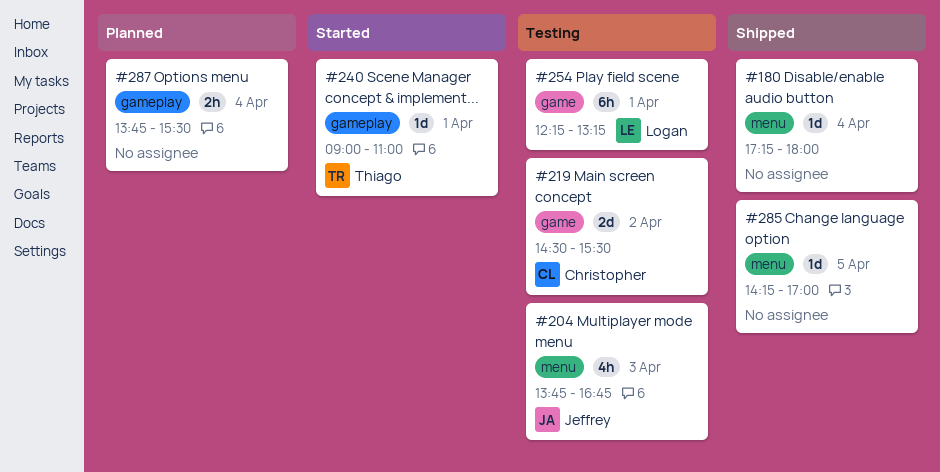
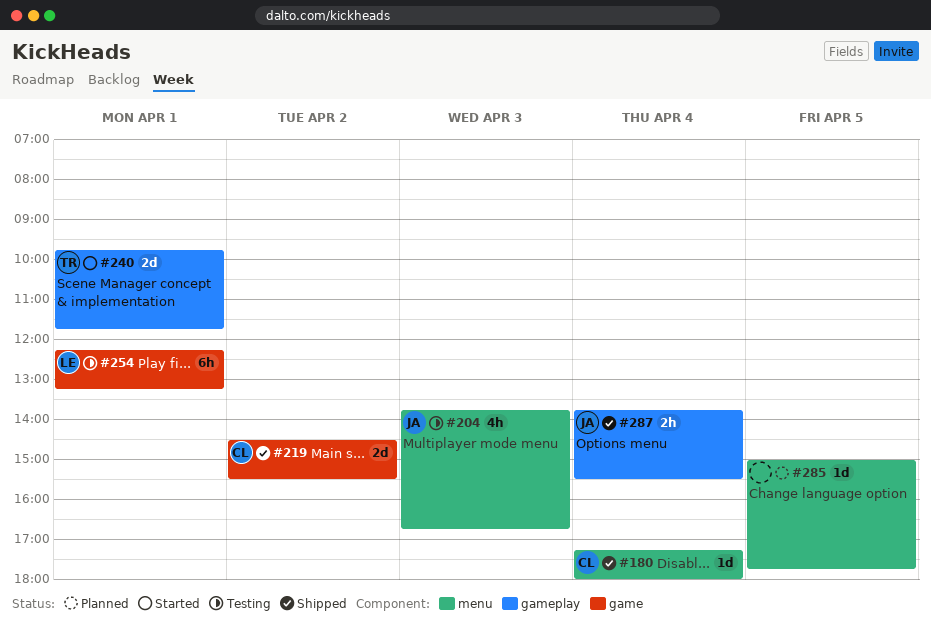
#180, owner: none -> Christopher
#219, status: Testing -> Shipped
#240, estimate: 1d -> 2d
#240, begins: 09:00 -> 09:45
#240, ends: 11:00 -> 11:45
#285, status: Shipped -> Planned
#285, begins: 14:15 -> 15:00
#285, ends: 17:00 -> 17:45
#287, status: Planned -> Shipped
#287, owner: none -> Jeffrey

